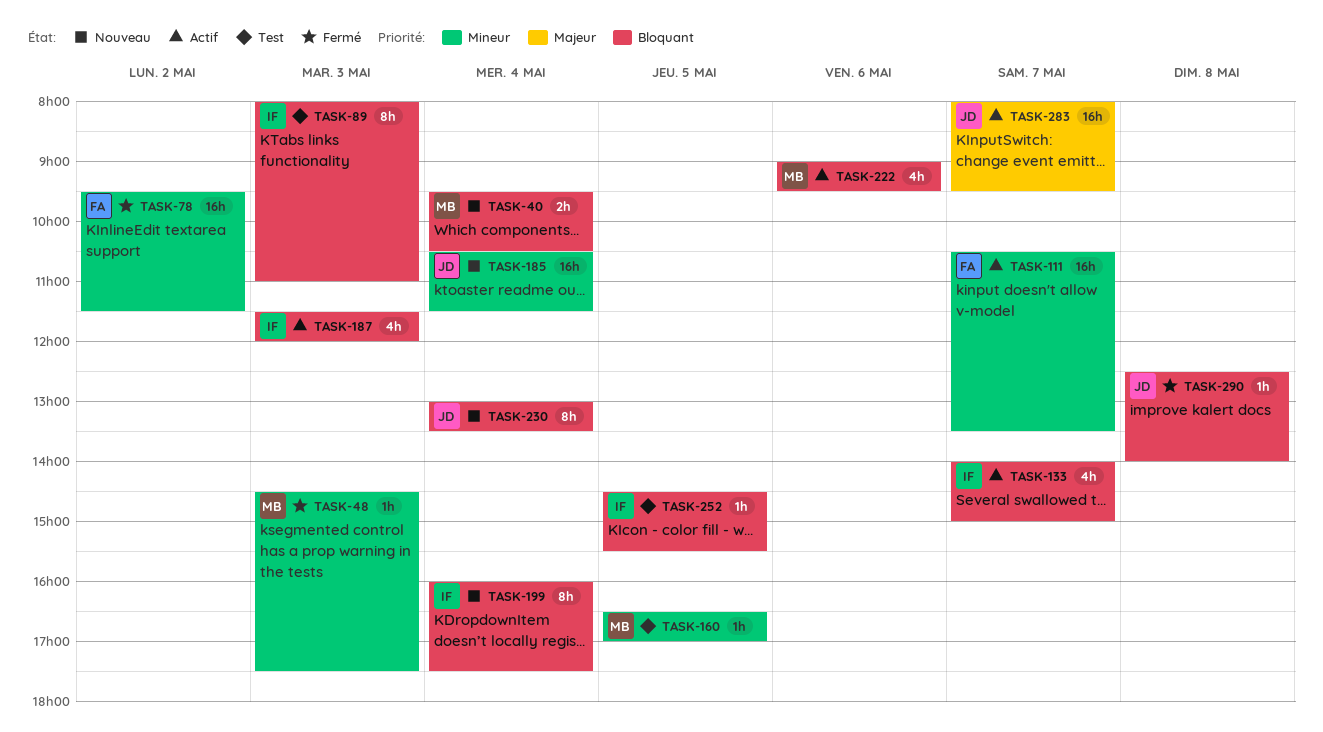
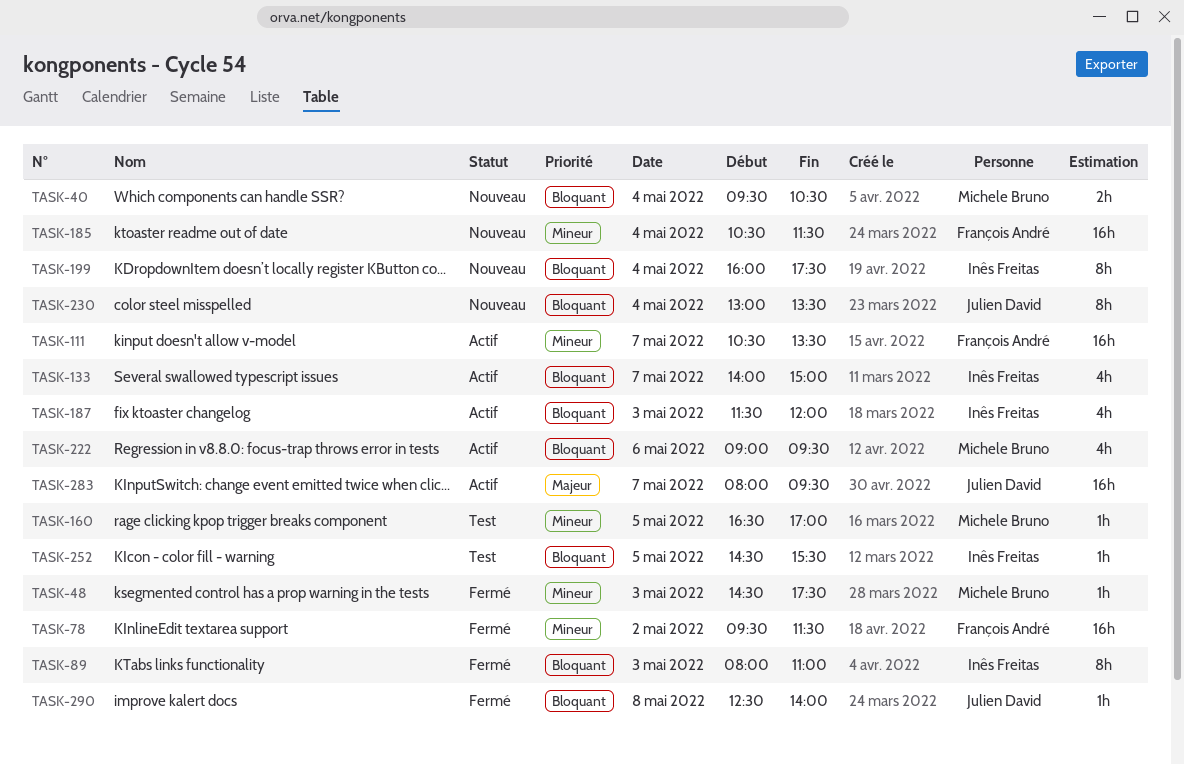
TASK-89, status: Test -> Fermé
TASK-185, owner: Julien David -> François André

